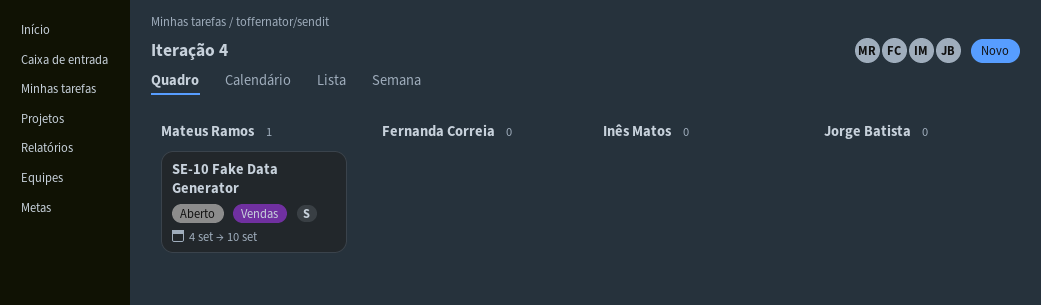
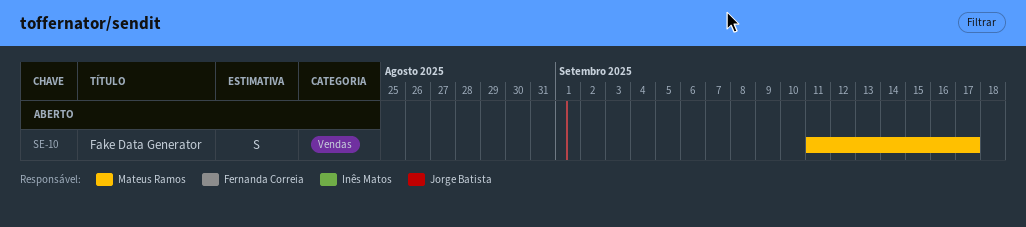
SE-10, start: Sep 4 -> Sep 11
SE-10, due: Sep 10 -> Sep 17

